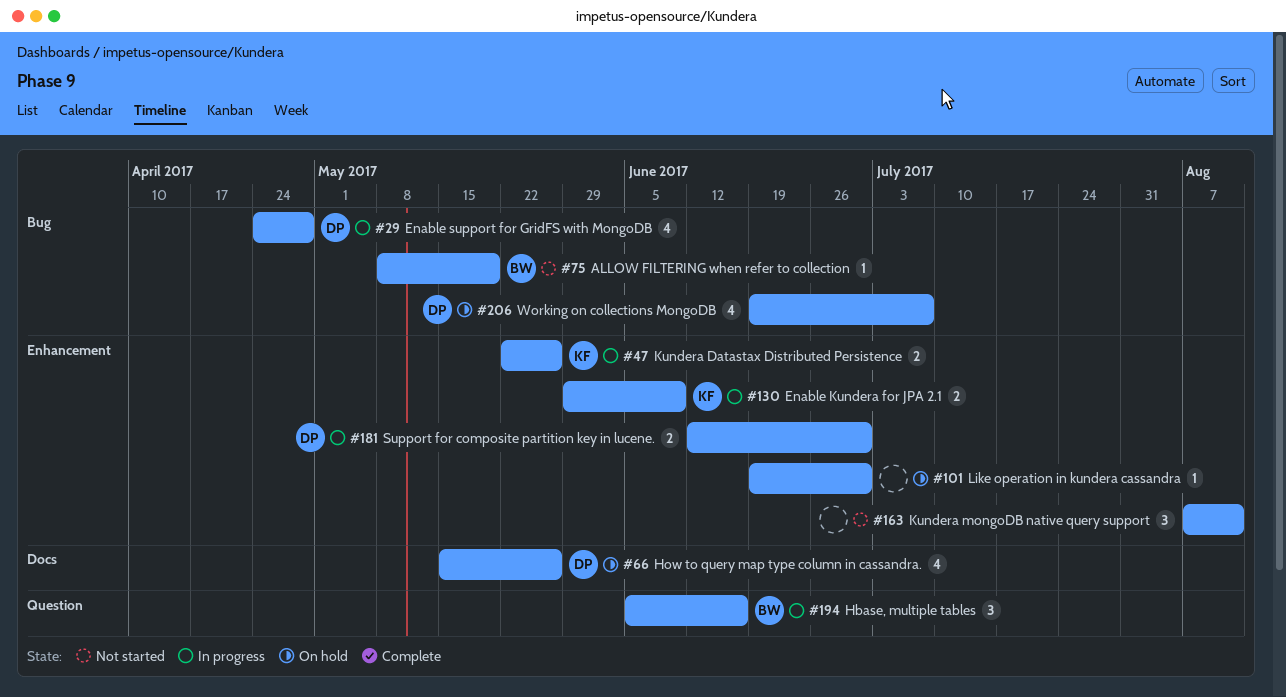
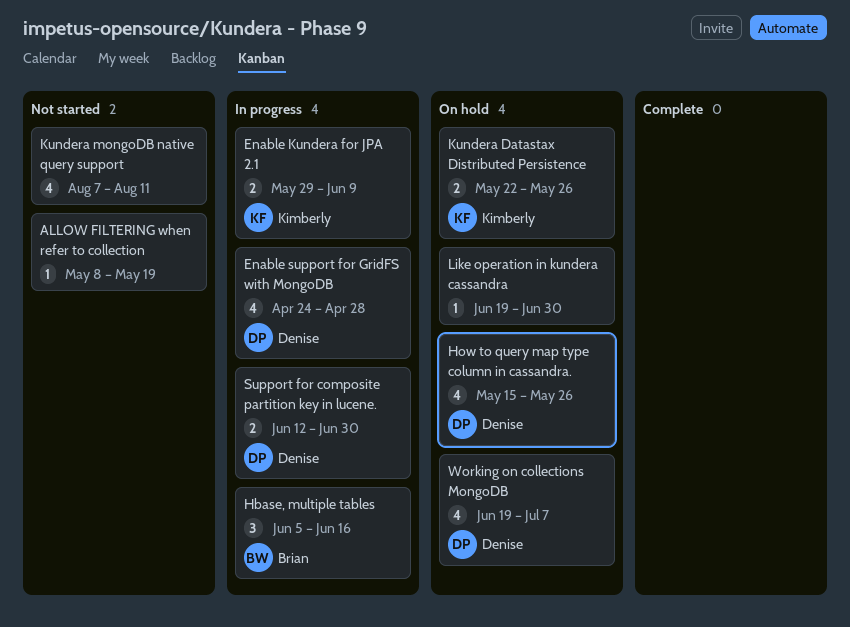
ALLOW FILTERING when refer to collection, owner: Brian -> none
Kundera Datastax Distributed Persistence, status: In progress -> On hold
Kundera mongoDB native query support, estimate: 3 -> 4

